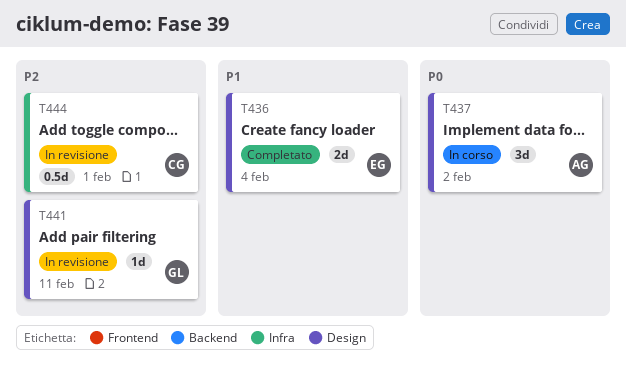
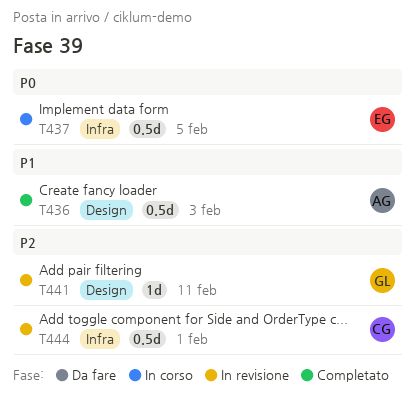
T436, owner: EG -> AG
T436, estimate: 2d -> 0.5d
T436, due: Feb 4 -> Feb 3
T437, owner: AG -> EG
T437, label: Design -> Infra
T437, estimate: 3d -> 0.5d
T437, due: Feb 2 -> Feb 5

